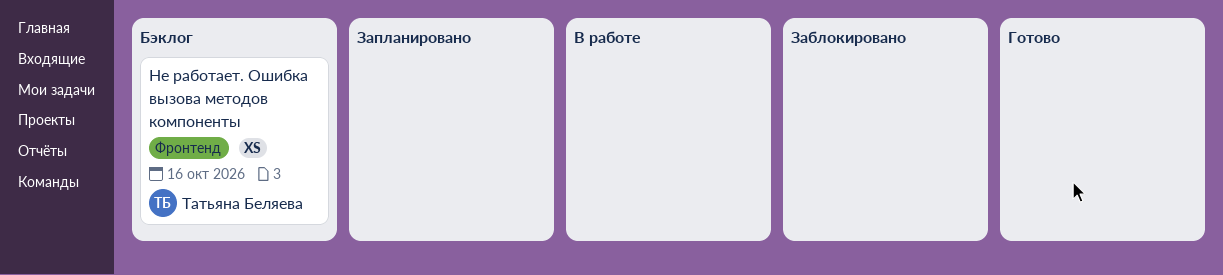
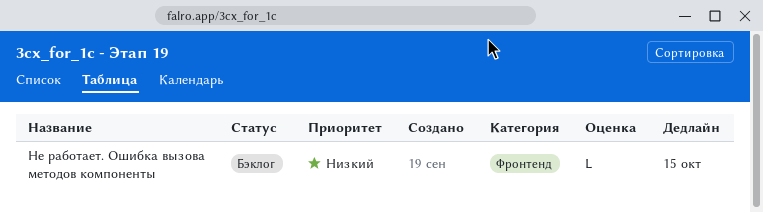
Не работает. Ошибка вызова методов компоненты, estimate: XS -> L
Не работает. Ошибка вызова методов компоненты, due: Oct 16 -> Oct 15

